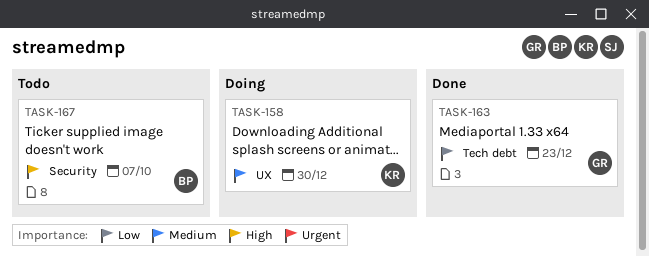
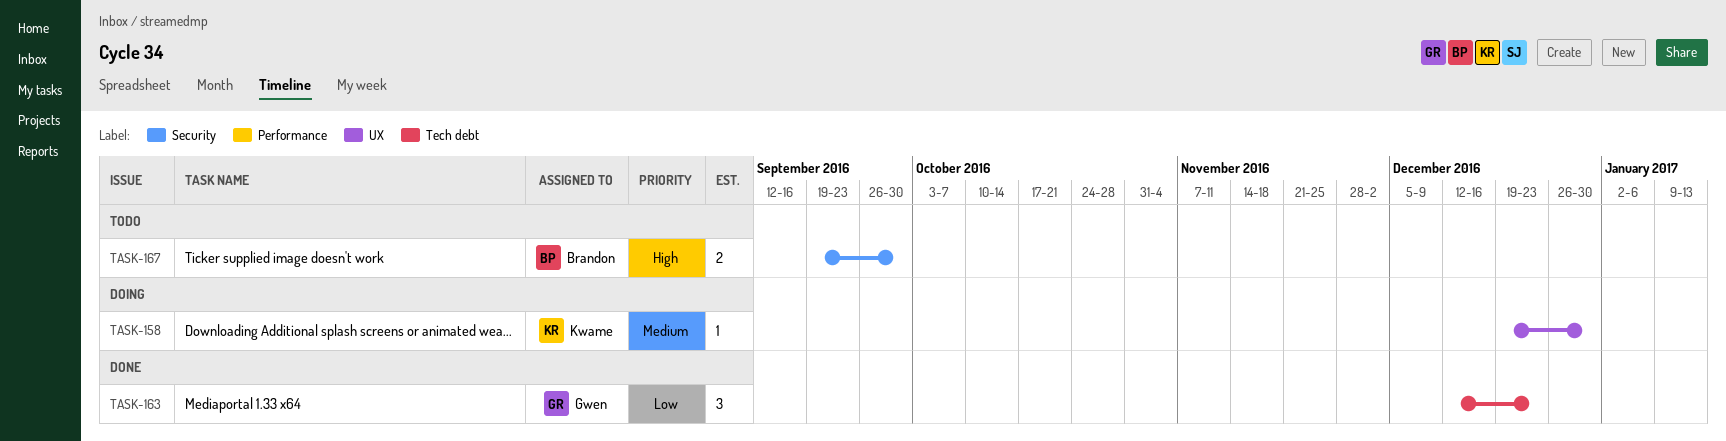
TASK-167, due: Oct 7 -> Sep 30

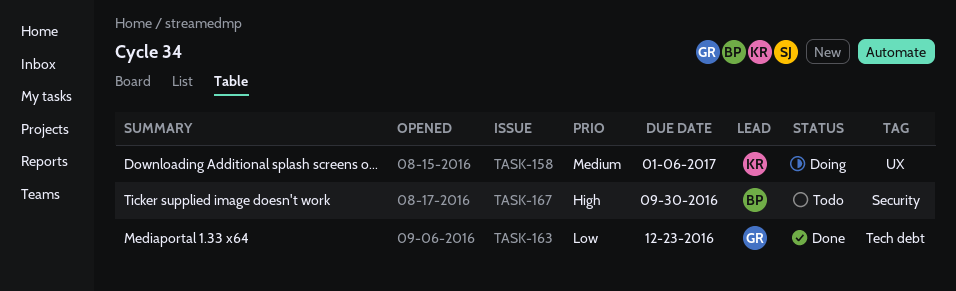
TASK-158, due: Dec 30 -> Jan 6

